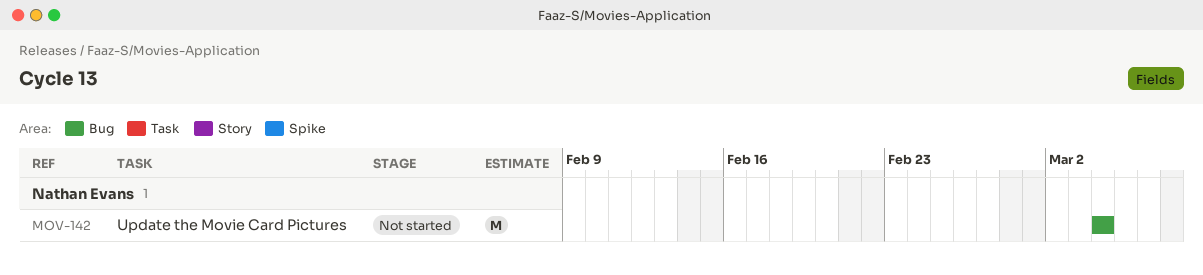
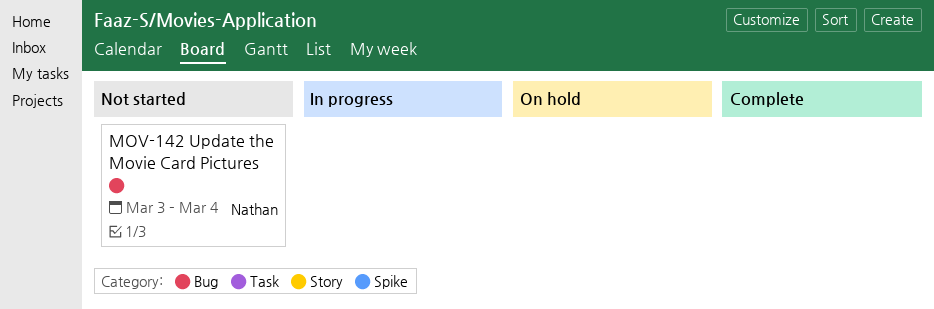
MOV-142, start: Mar 4 -> Mar 3

